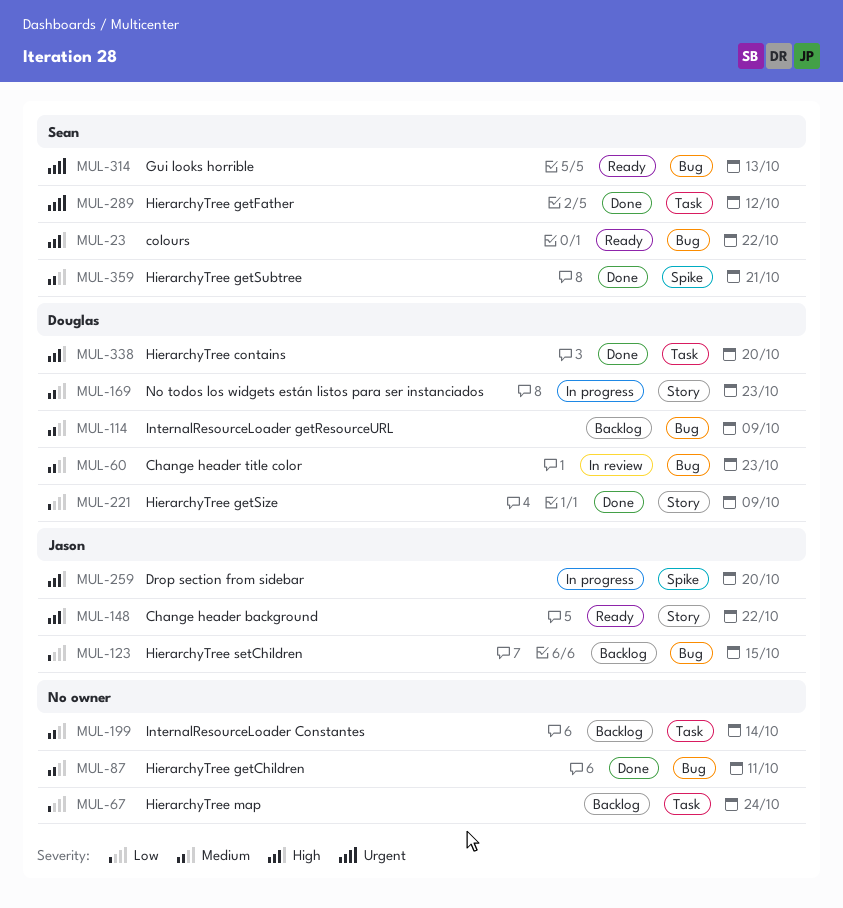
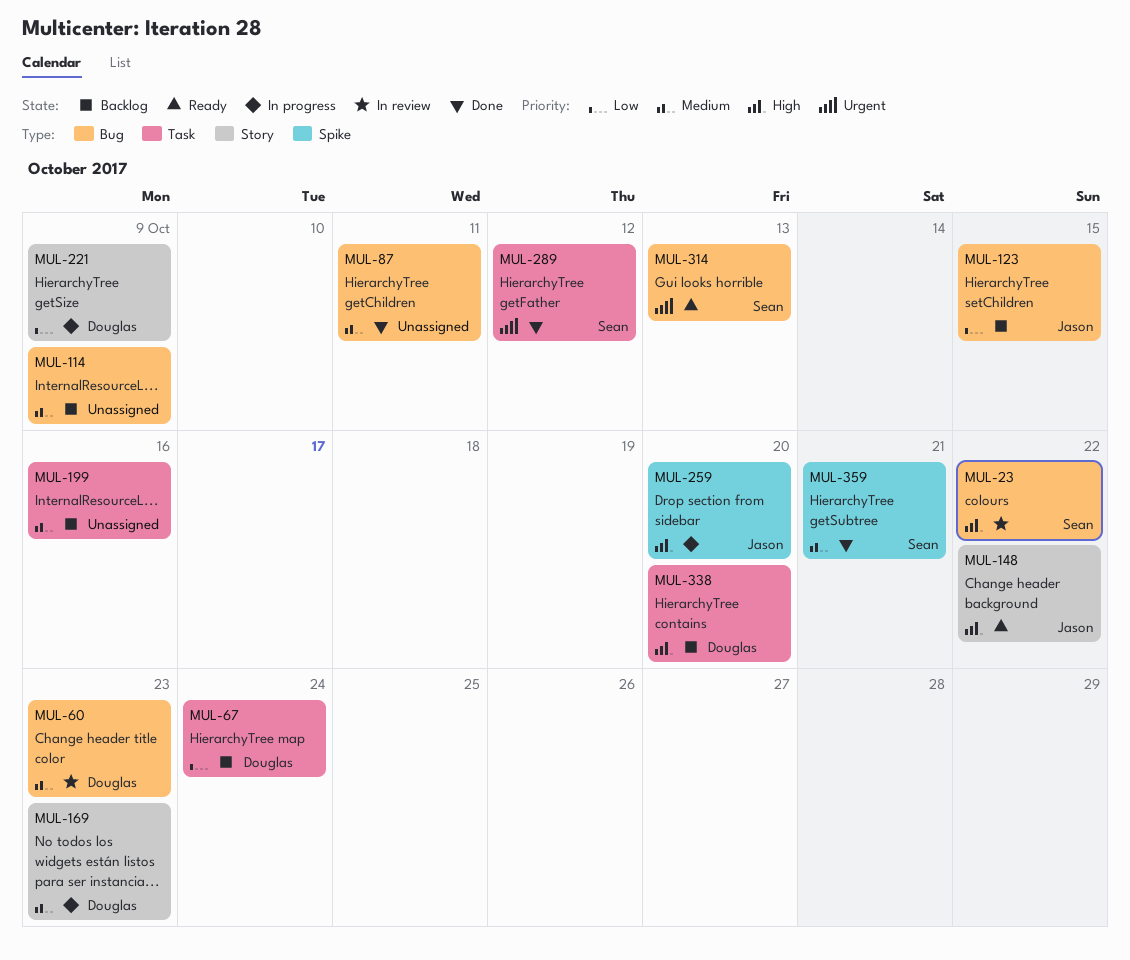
MUL-23, status: Ready -> In review
MUL-67, owner: none -> Douglas
MUL-114, owner: Douglas -> none
MUL-199, due: Oct 14 -> Oct 16
MUL-221, status: Done -> In progress
MUL-338, status: Done -> Backlog

